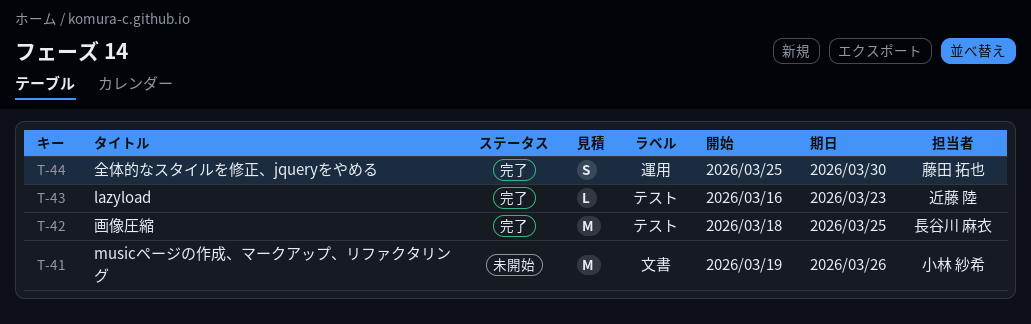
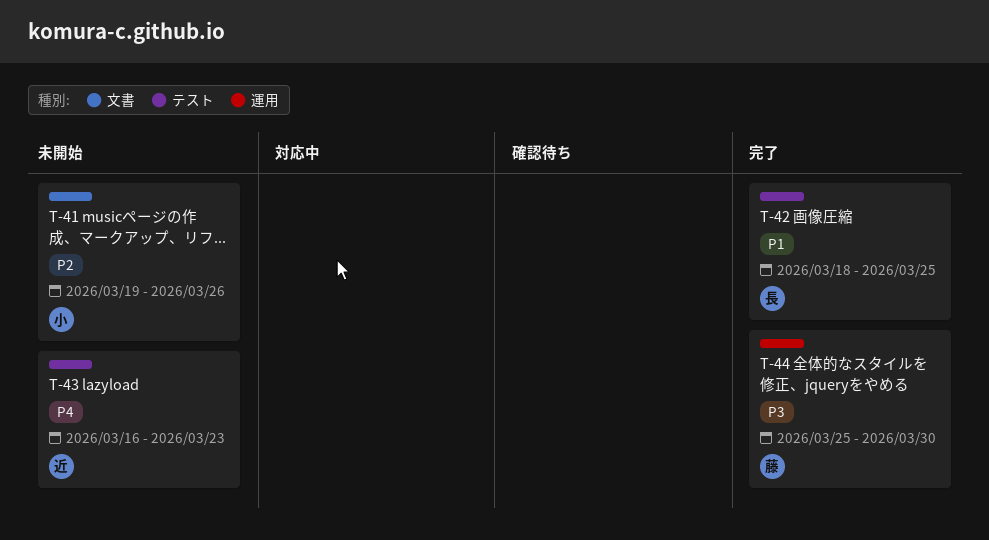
T-43, status: 完了 -> 未開始

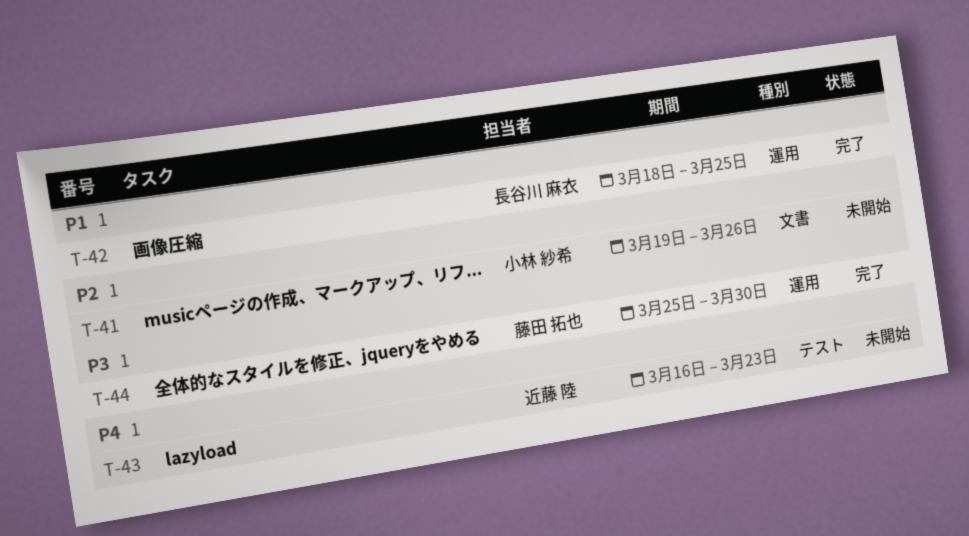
T-42, label: テスト -> 運用

